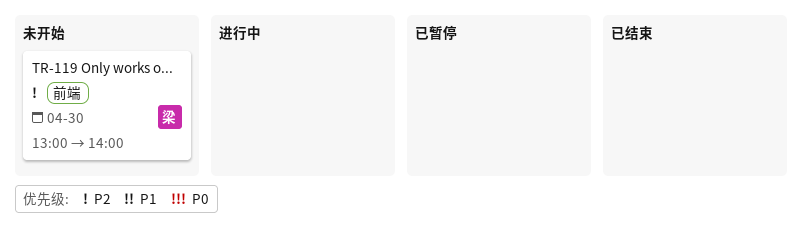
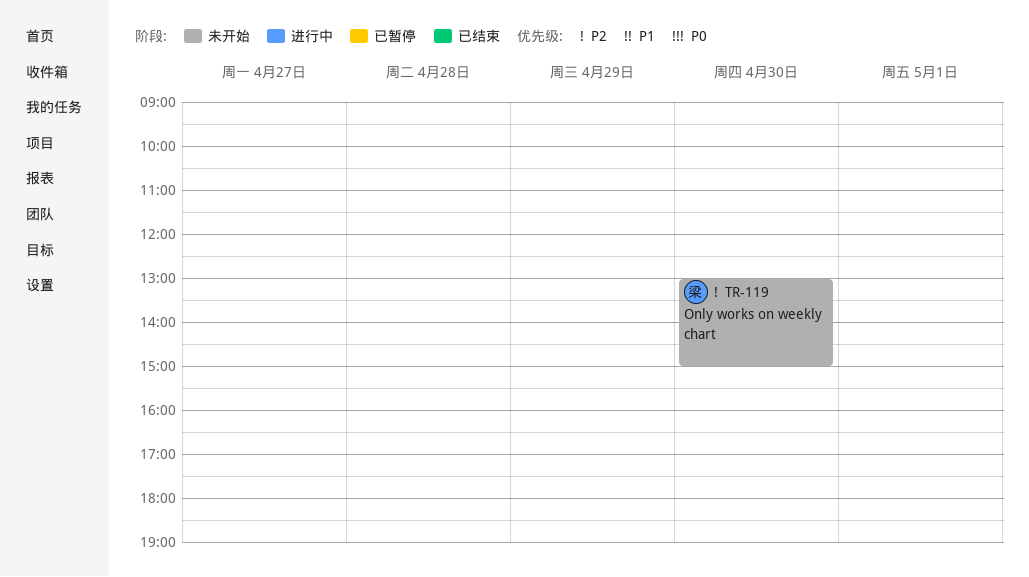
TR-119, ends: 14:00 -> 15:00

